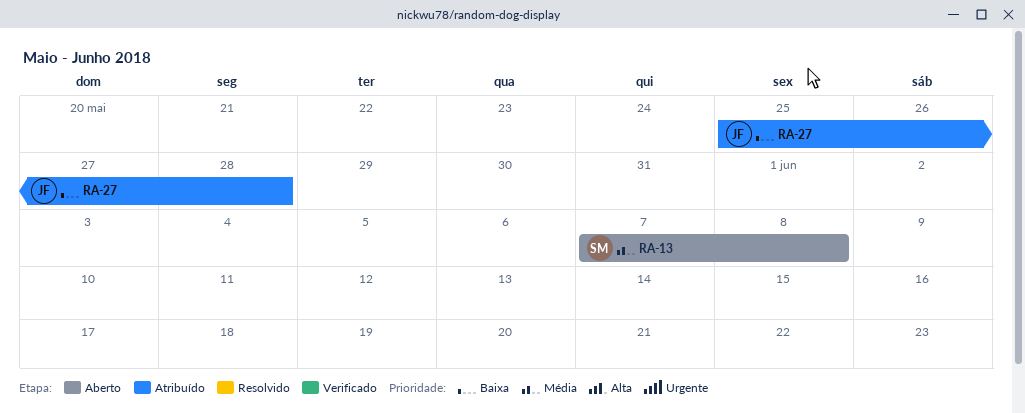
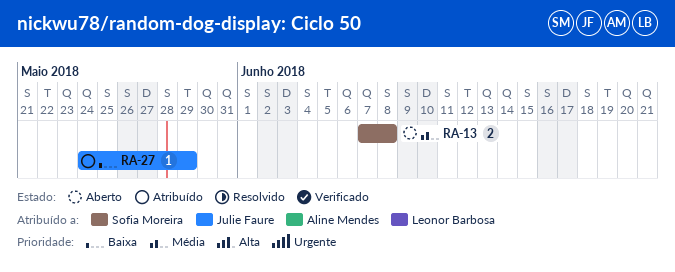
RA-27, start: May 25 -> May 24
RA-27, due: May 28 -> May 29

